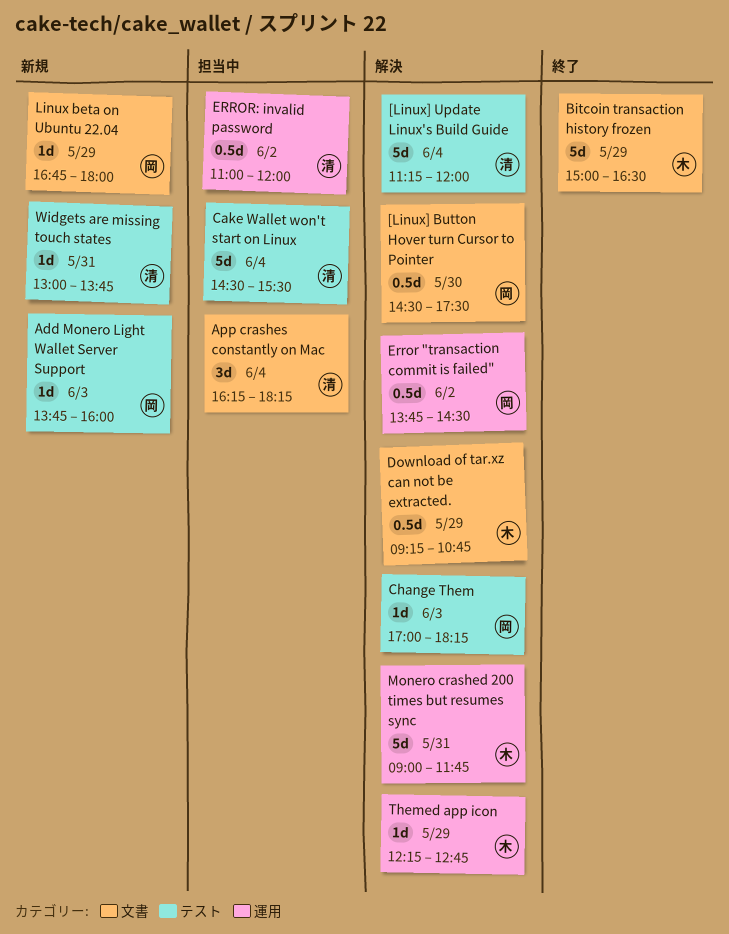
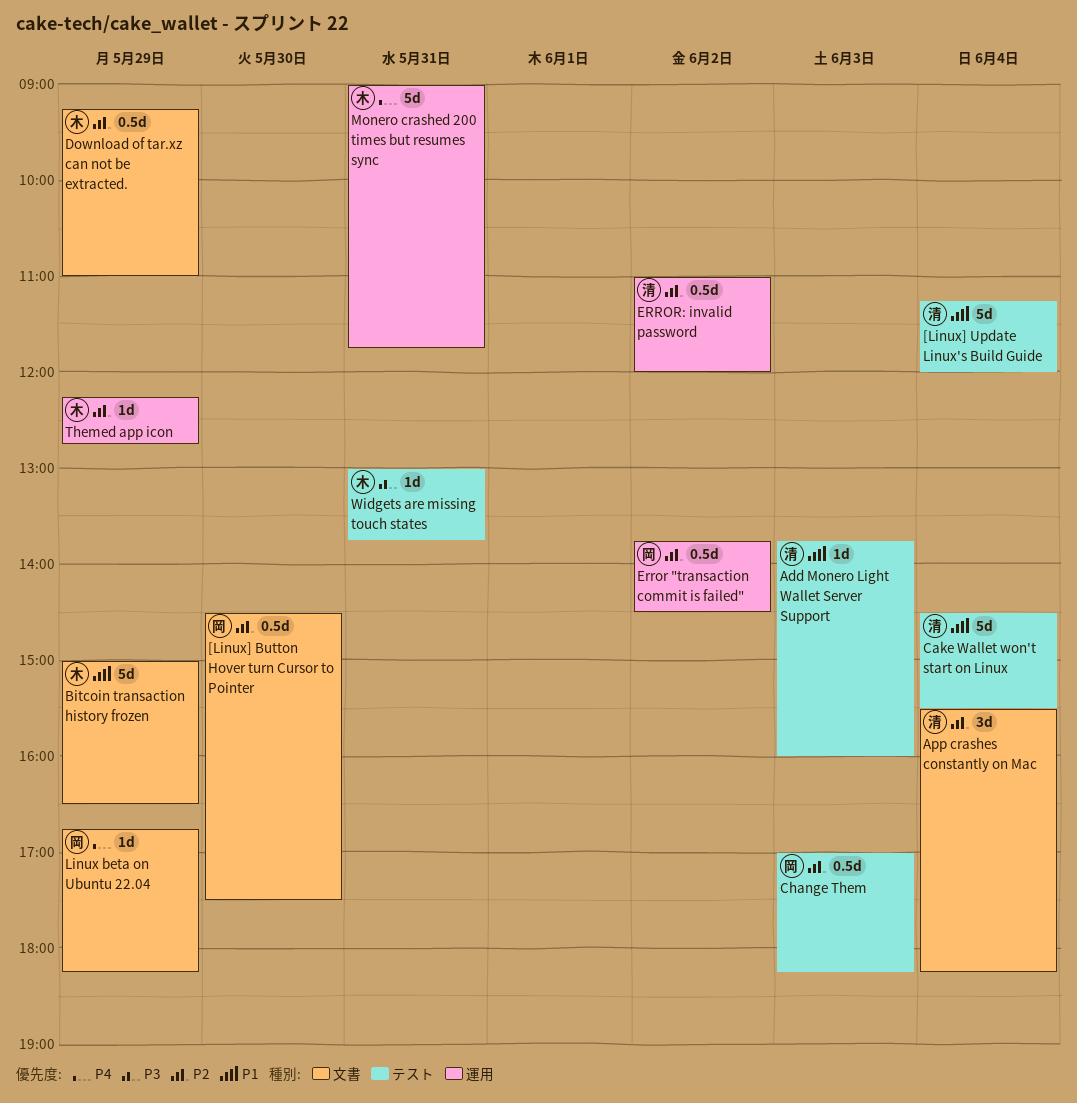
Add Monero Light Wallet Server Support, owner: 岡 -> 清
App crashes constantly on Mac, begins: 16:15 -> 15:30
Change Them, estimate: 1d -> 0.5d
Download of tar.xz can not be extracted., ends: 10:45 -> 11:00
Linux beta on Ubuntu 22.04, ends: 18:00 -> 18:15
Widgets are missing touch states, owner: 清 -> 木

